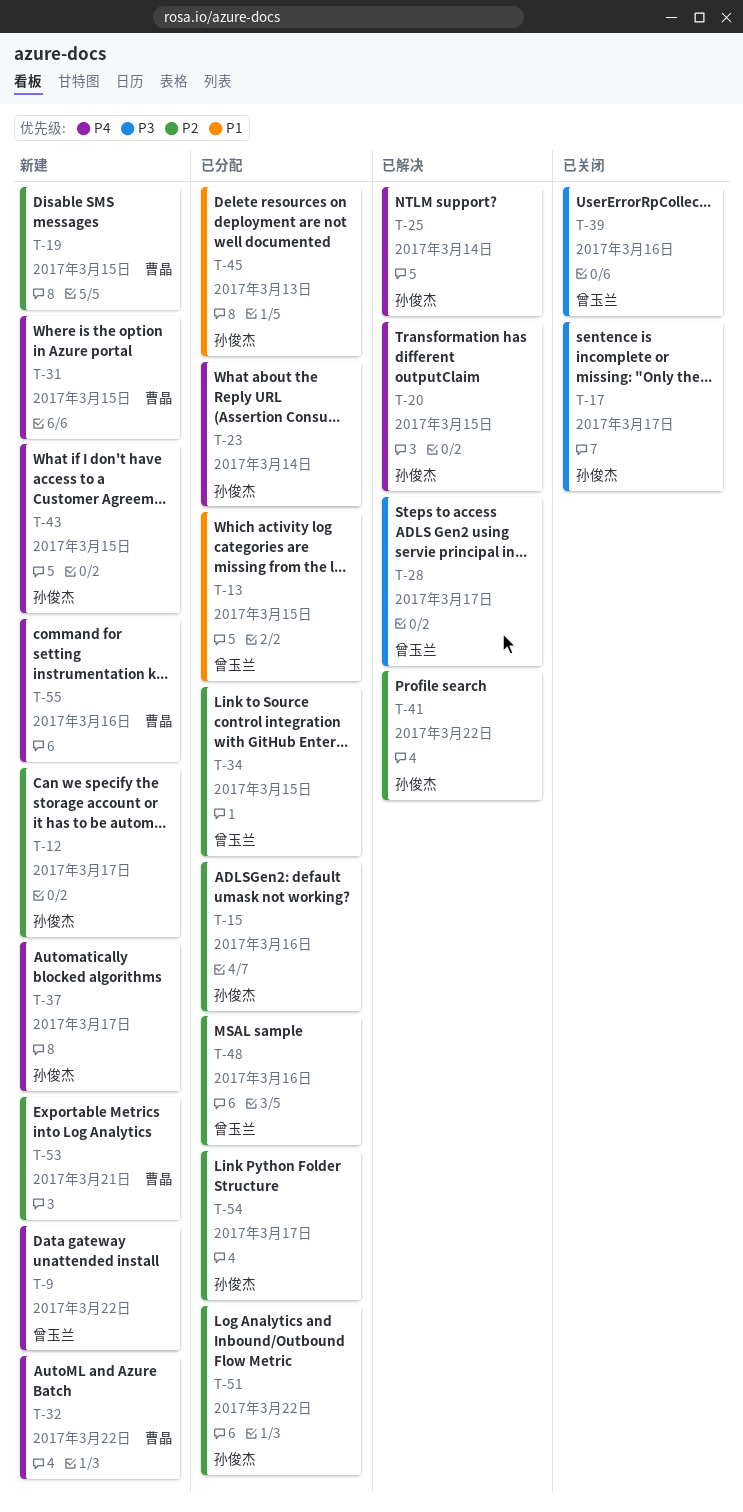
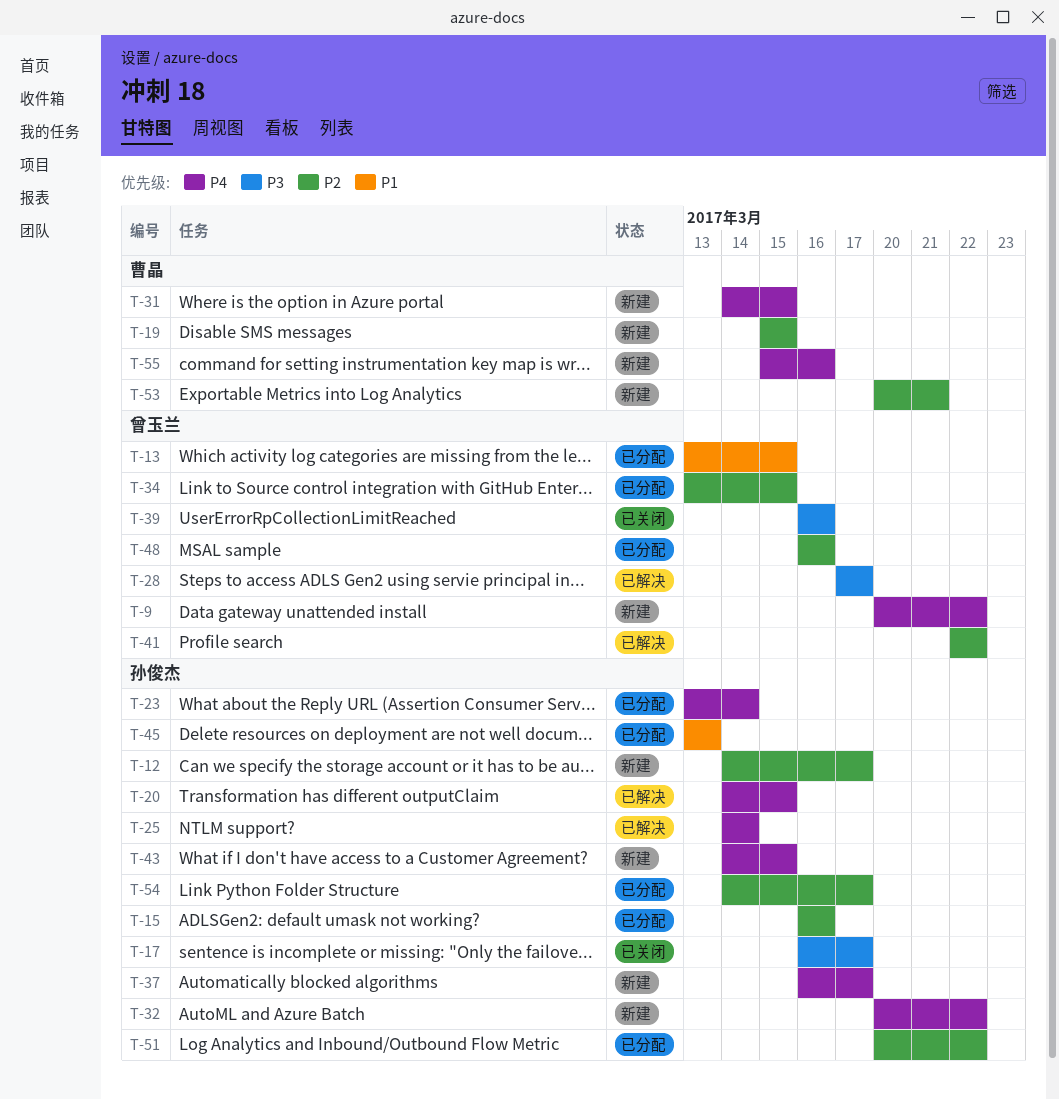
T-32, owner: 曹晶 -> 孙俊杰
T-41, owner: 孙俊杰 -> 曾玉兰

